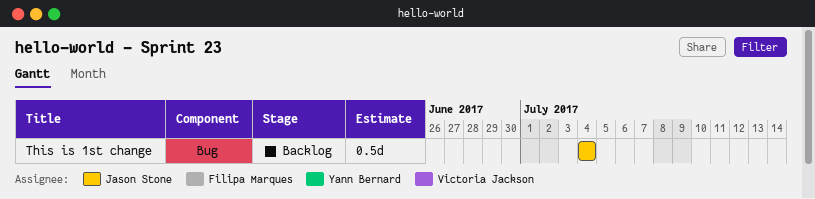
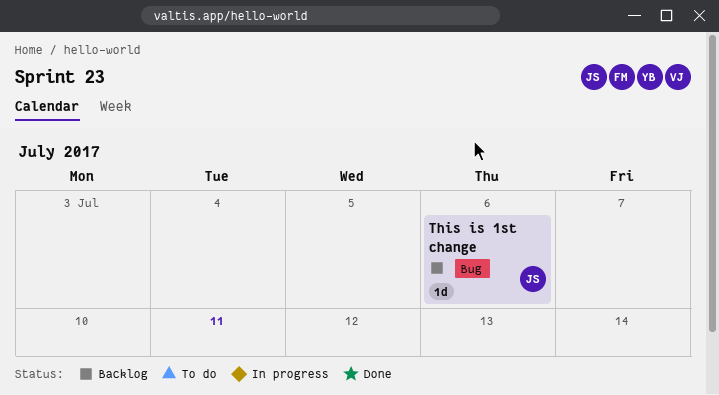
This is 1st change, estimate: 0.5d -> 1d
This is 1st change, due: Jul 4 -> Jul 6

